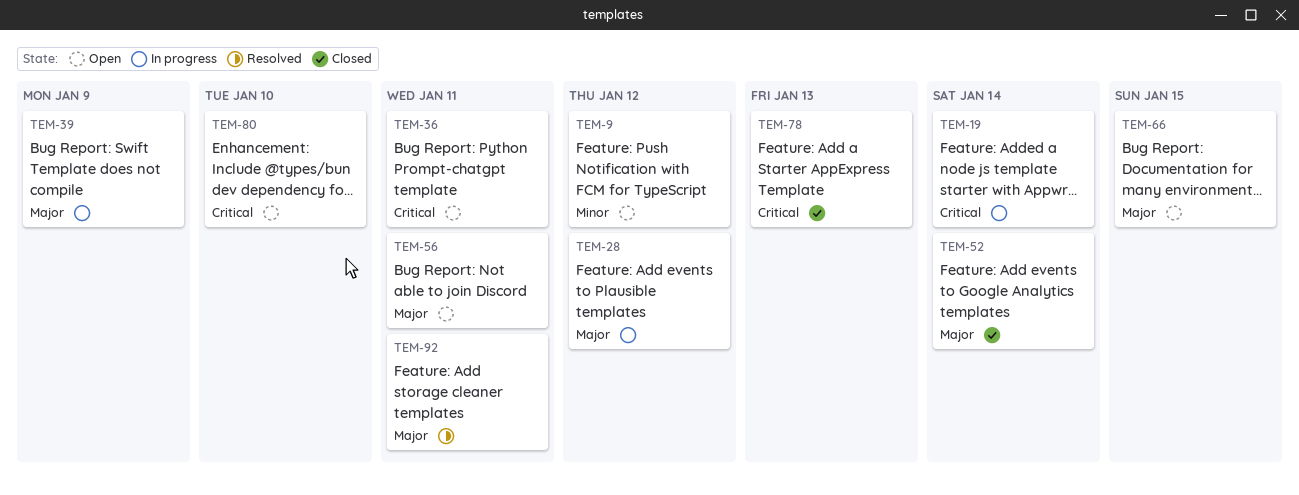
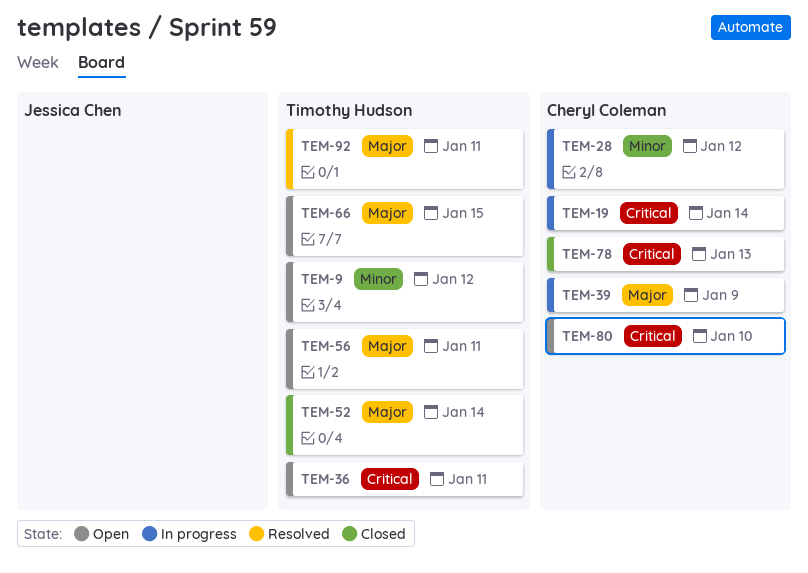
TEM-28, priority: Major -> Minor

